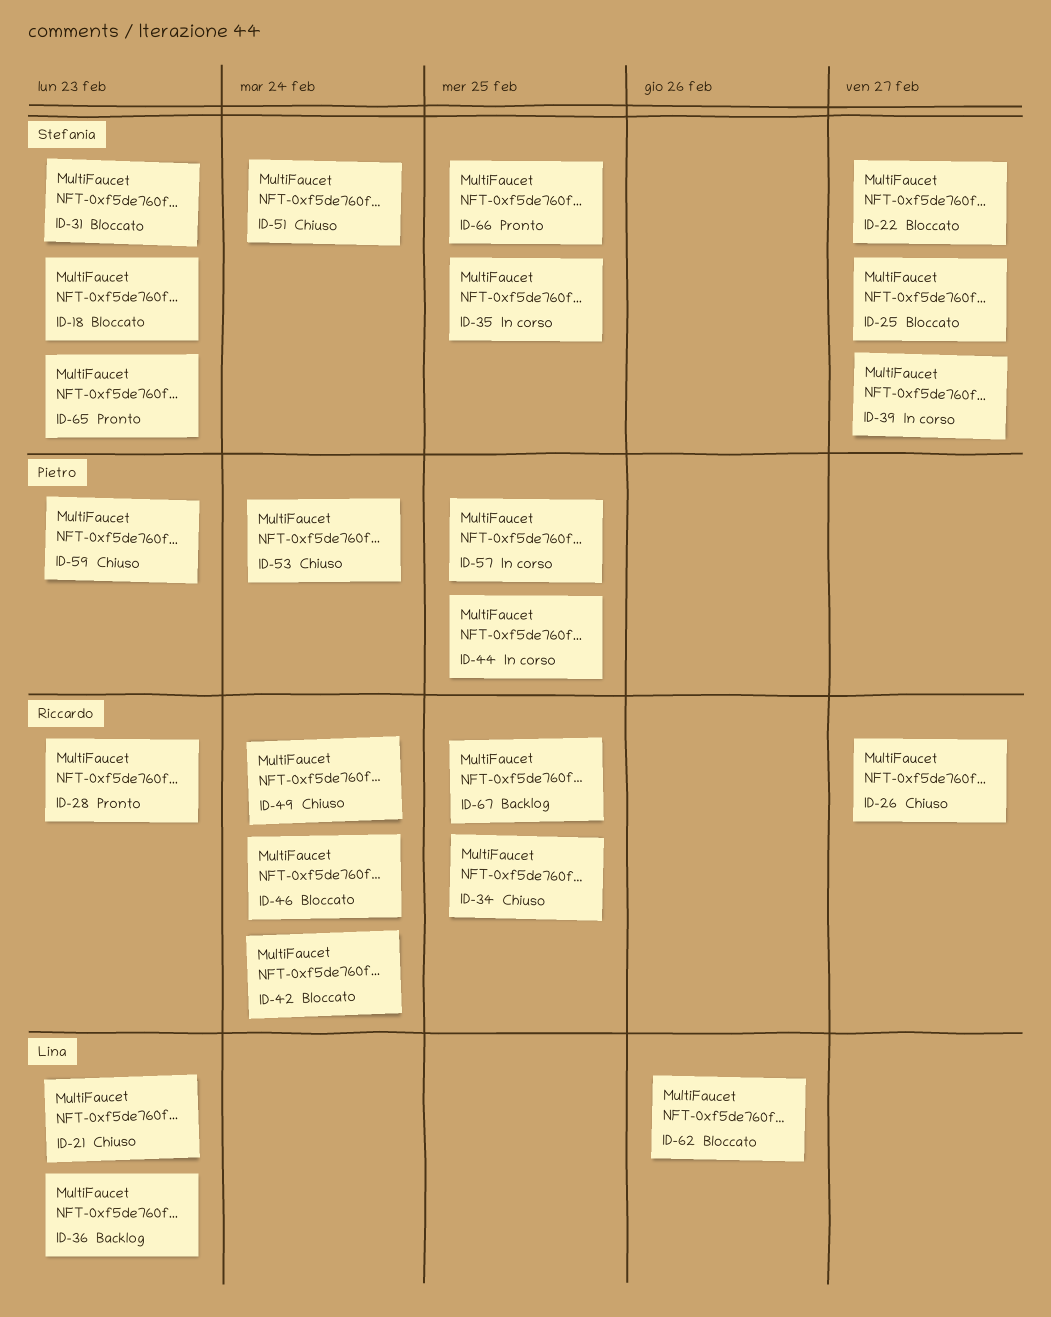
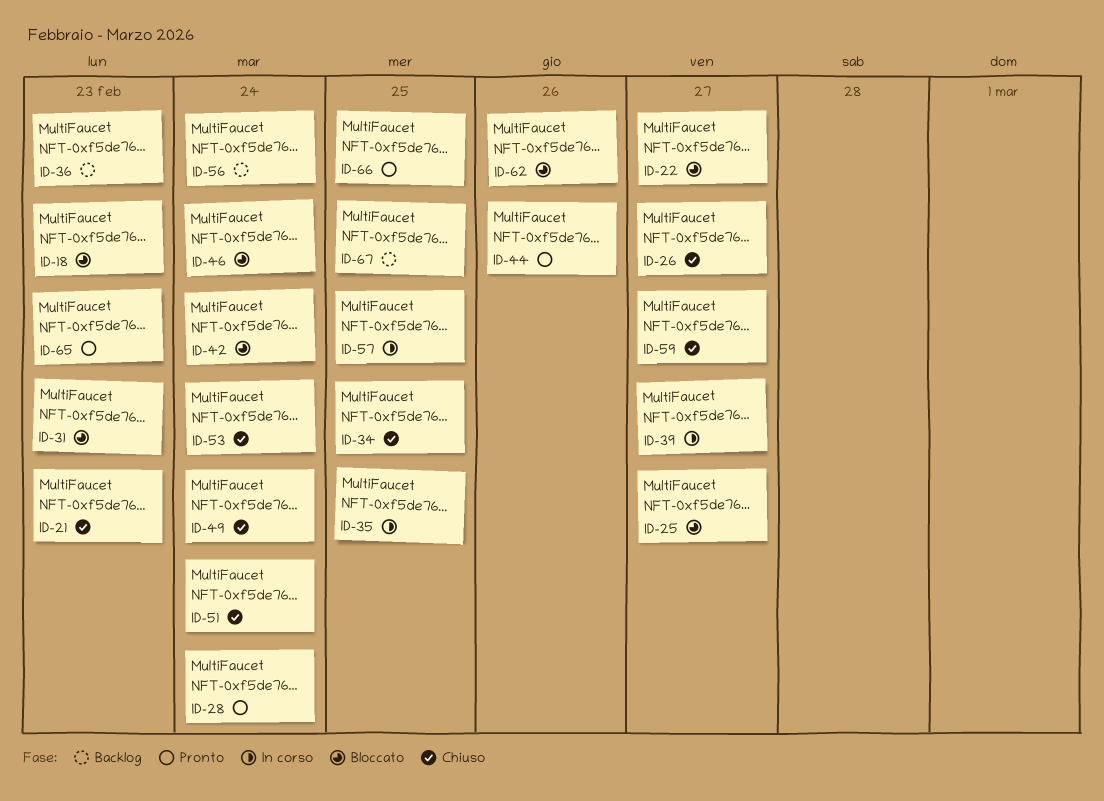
ID-28, due: Feb 23 -> Feb 24
ID-44, status: In corso -> Pronto
ID-44, due: Feb 25 -> Feb 26
ID-56: none -> present
ID-59, due: Feb 23 -> Feb 27

